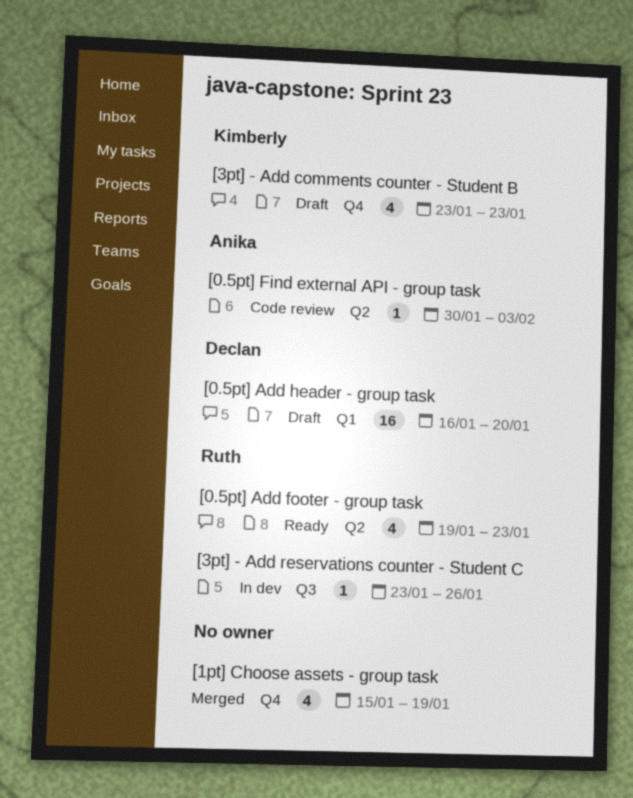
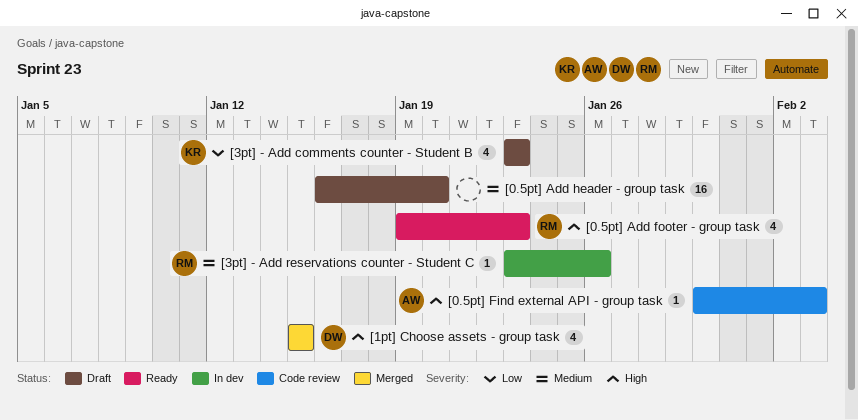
[0.5pt] Add header - group task, owner: Declan -> none
[1pt] Choose assets - group task, owner: none -> Declan
[1pt] Choose assets - group task, due: Jan 19 -> Jan 15

